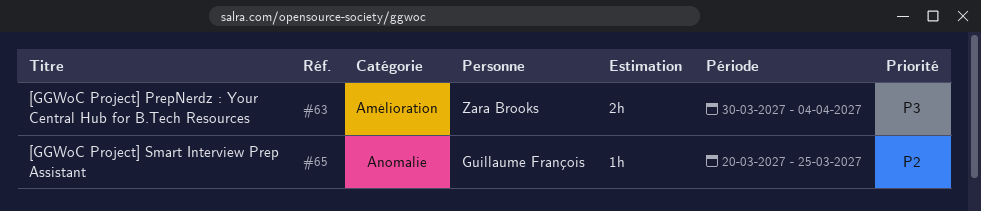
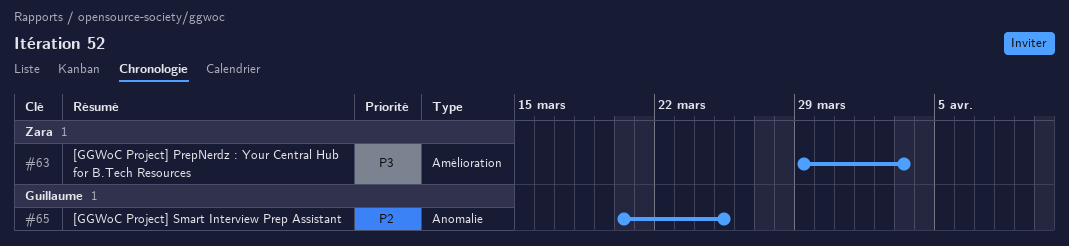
#63, start: Mar 30 -> Mar 29
#63, due: Apr 4 -> Apr 3

